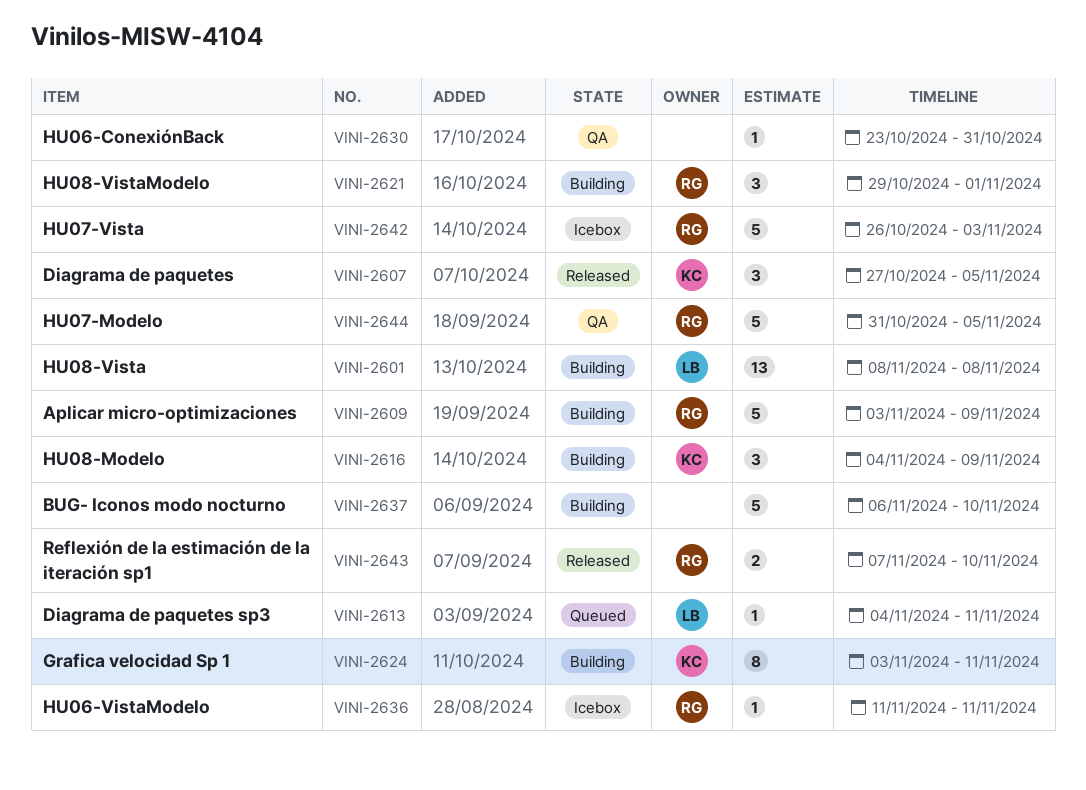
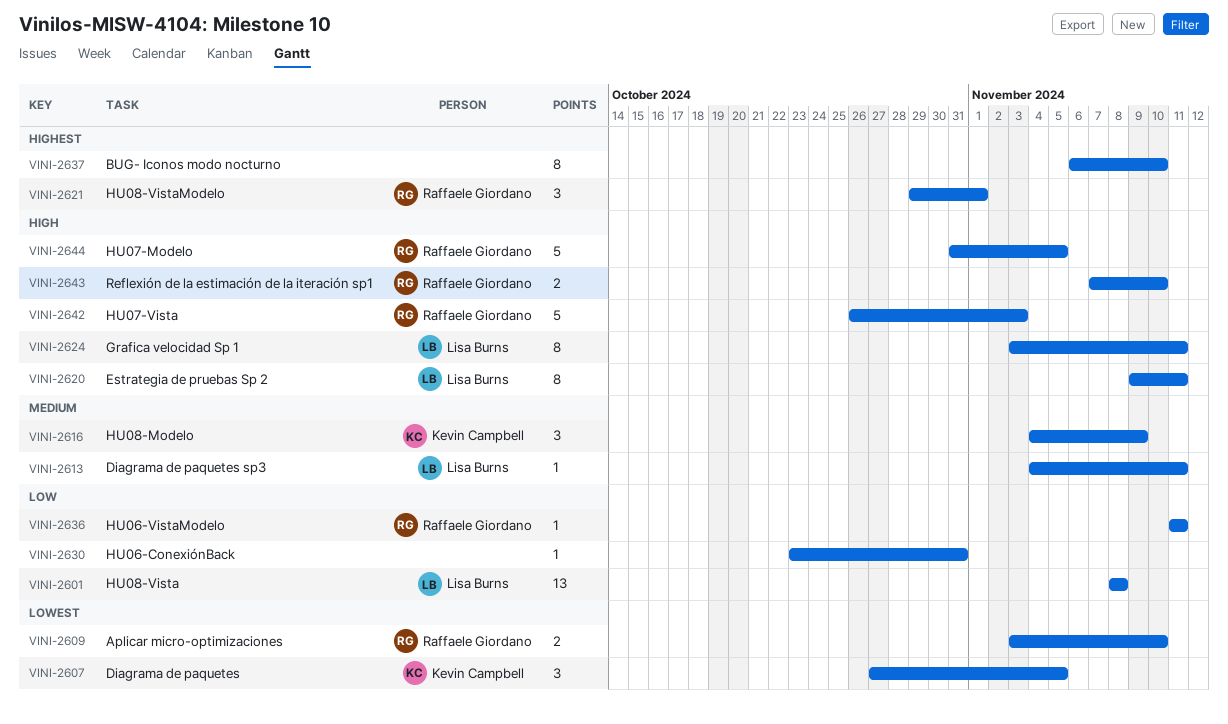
VINI-2609, estimate: 5 -> 2
VINI-2609, due: Nov 9 -> Nov 10
VINI-2620: none -> present
VINI-2624, owner: Kevin Campbell -> Lisa Burns
VINI-2637, estimate: 5 -> 8

